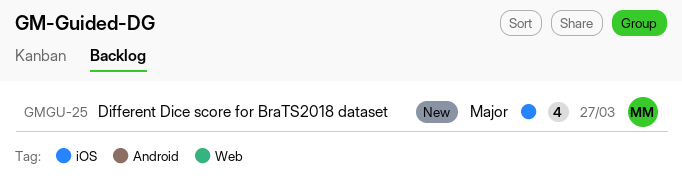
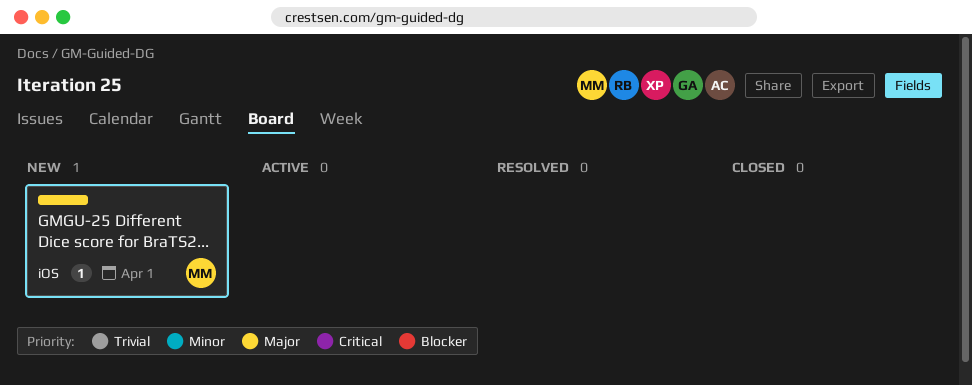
GMGU-25, estimate: 4 -> 1
GMGU-25, due: Mar 27 -> Apr 1

